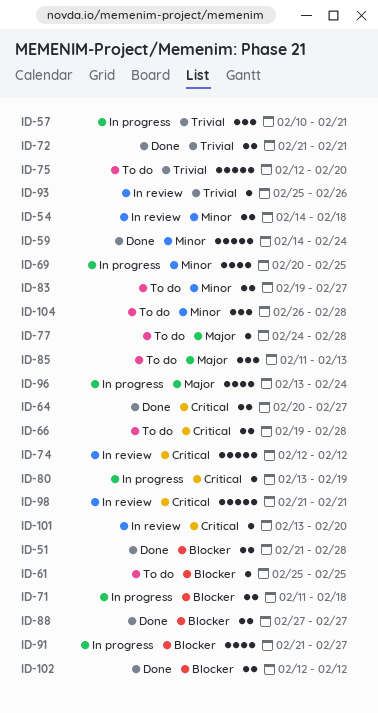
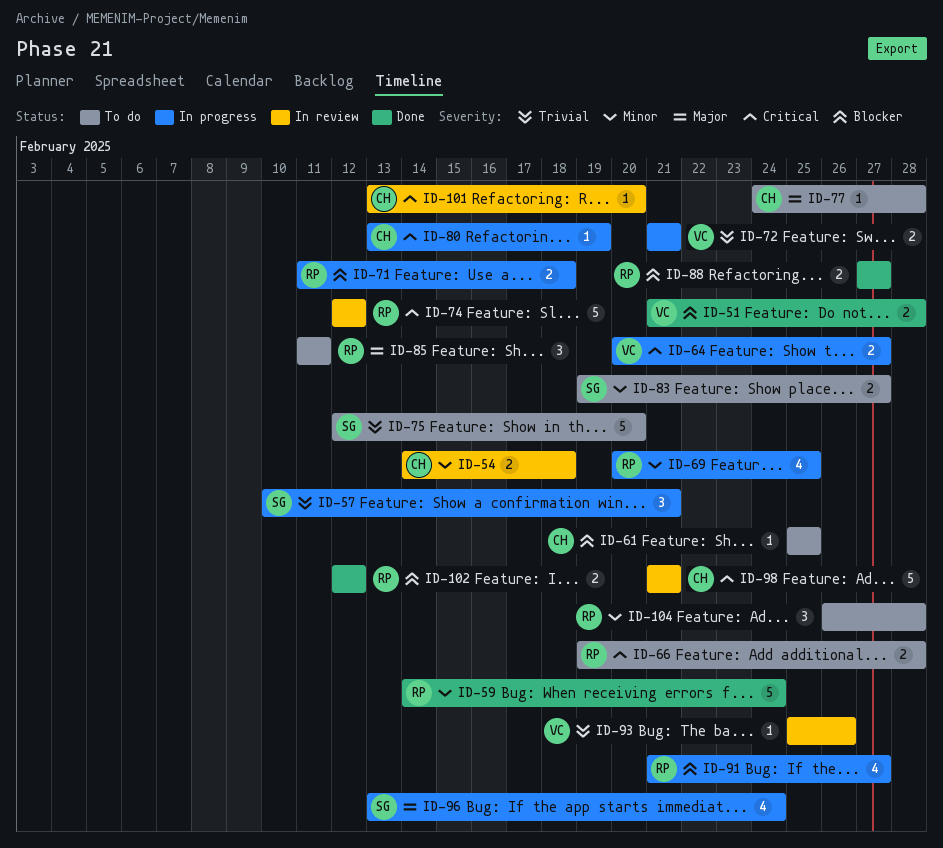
ID-64, status: Done -> In progress
ID-72, status: Done -> In progress
ID-85, due: Feb 13 -> Feb 11

